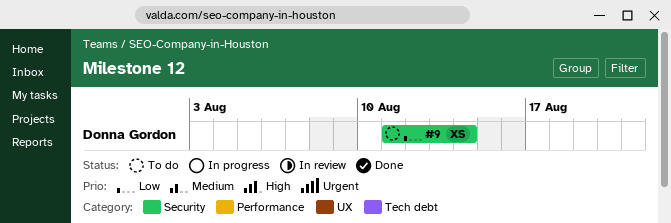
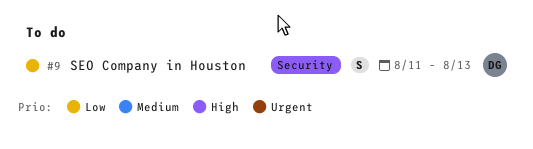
#9, estimate: XS -> S
#9, due: Aug 14 -> Aug 13

